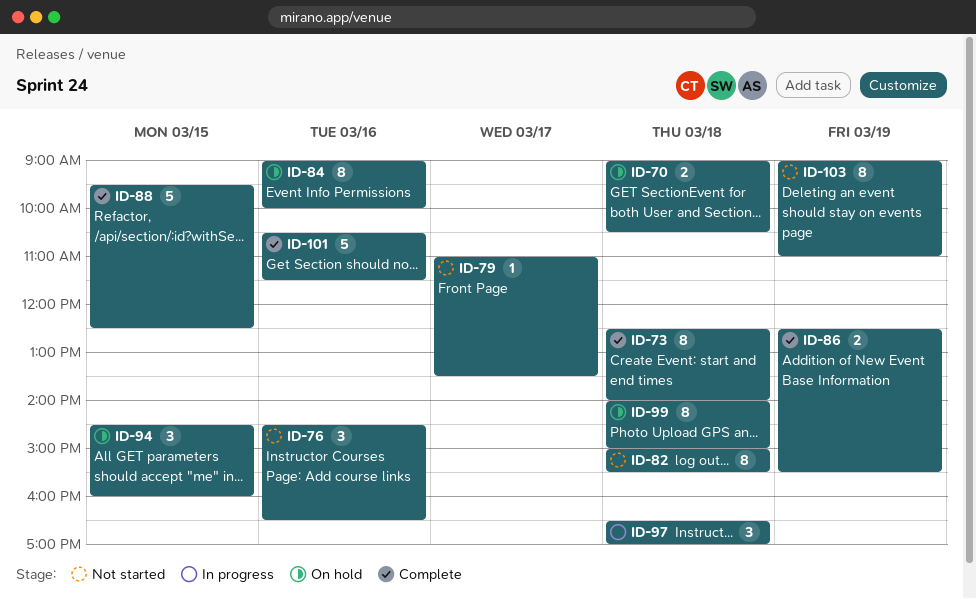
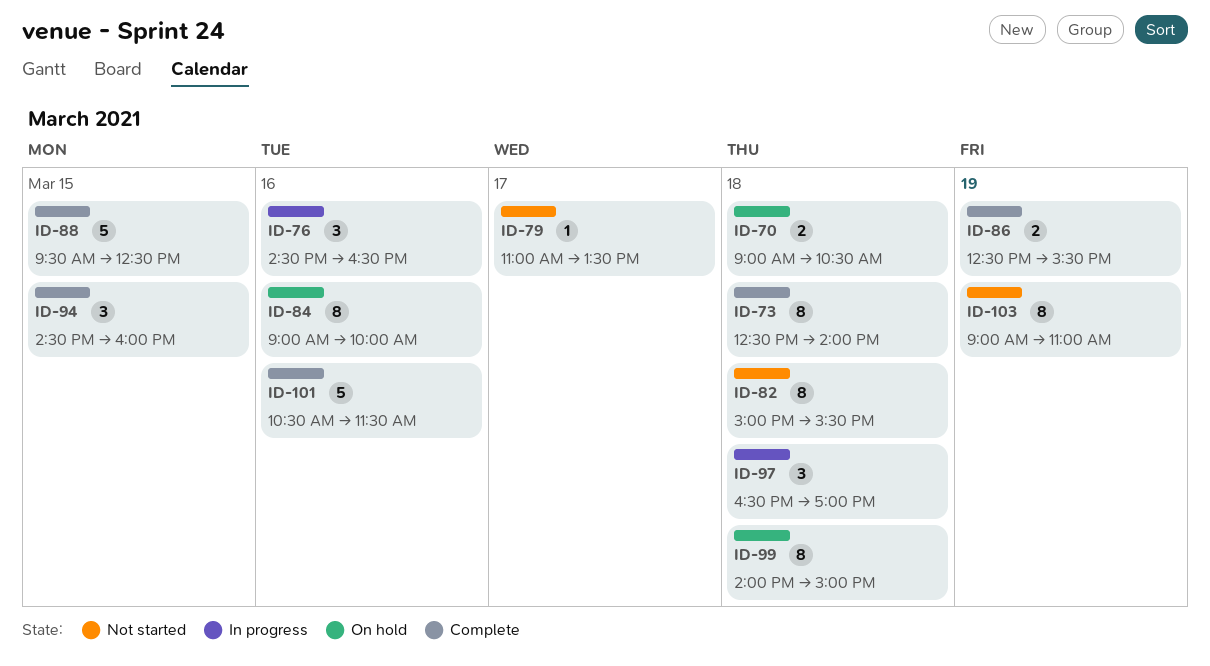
ID-76, status: Not started -> In progress
ID-94, status: On hold -> Complete

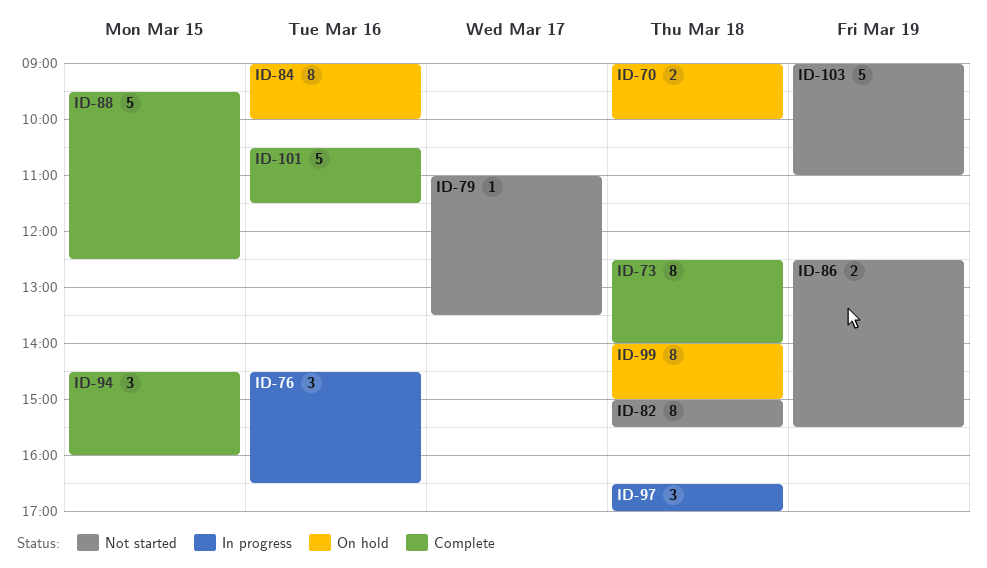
ID-70, ends: 10:30 -> 10:00
ID-86, status: Complete -> Not started
ID-103, estimate: 8 -> 5

